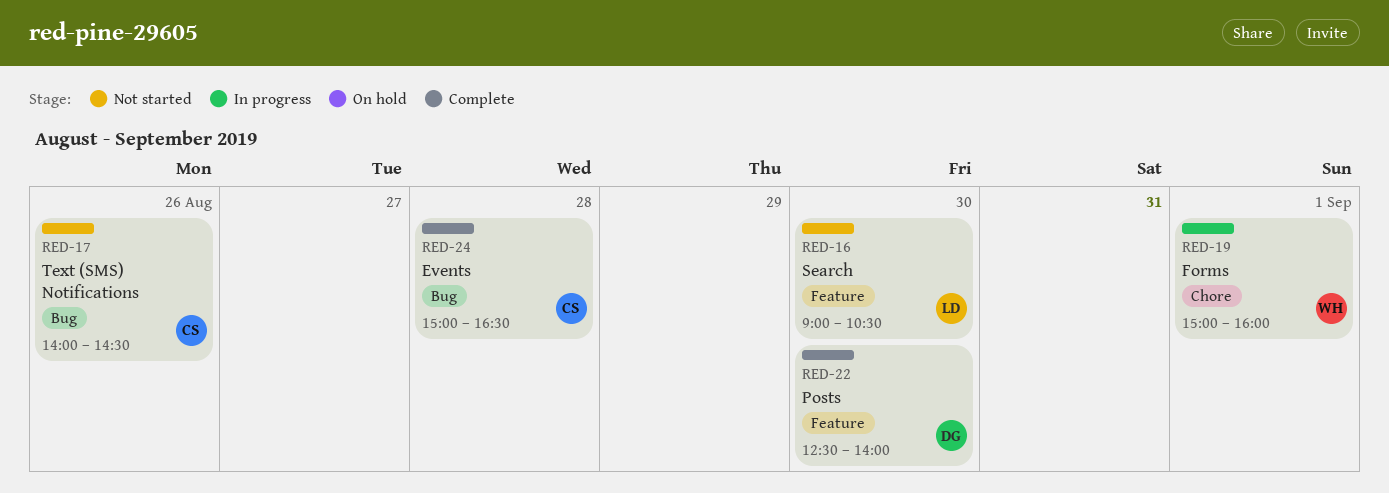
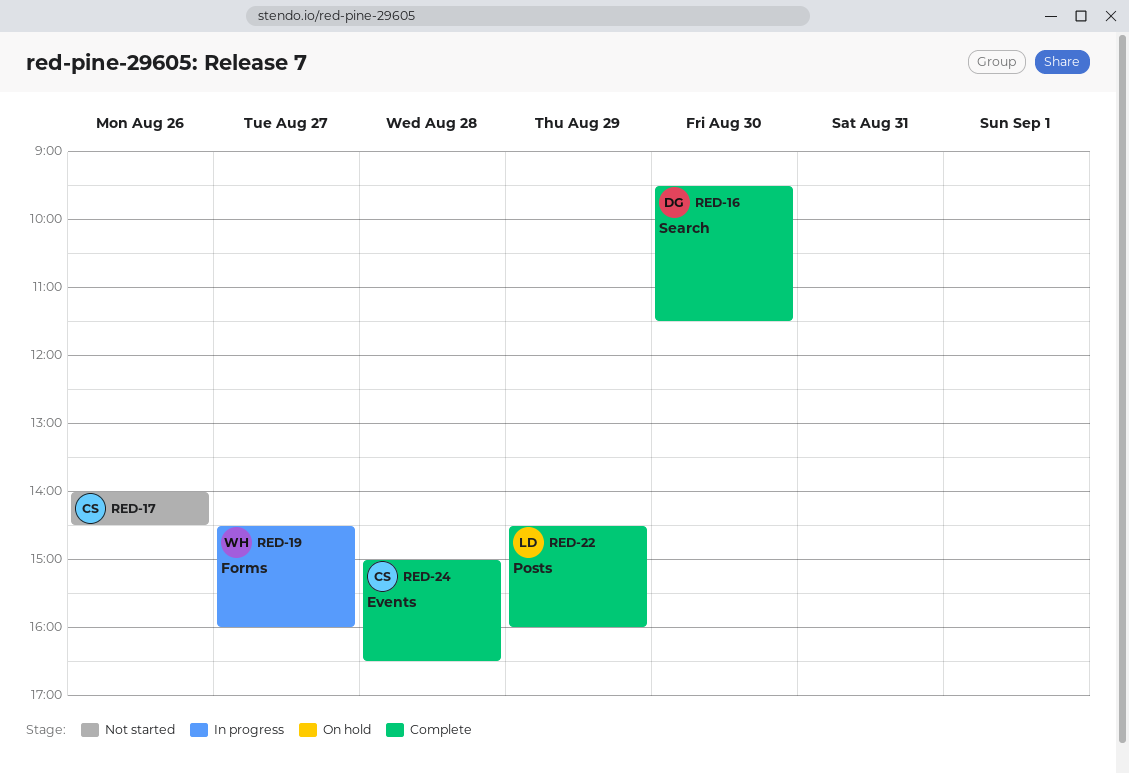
RED-16, status: Not started -> Complete
RED-16, owner: LD -> DG
RED-16, begins: 09:00 -> 09:30
RED-16, ends: 10:30 -> 11:30
RED-19, day: Sep 1 -> Aug 27
RED-19, begins: 15:00 -> 14:30
RED-22, owner: DG -> LD
RED-22, day: Aug 30 -> Aug 29
RED-22, begins: 12:30 -> 14:30
RED-22, ends: 14:00 -> 16:00

